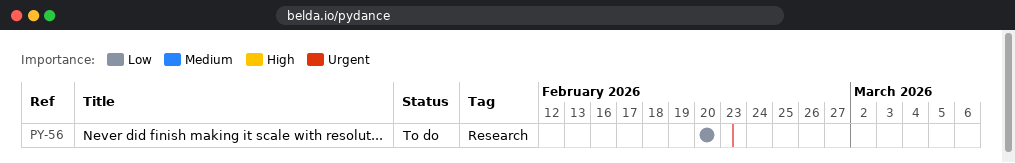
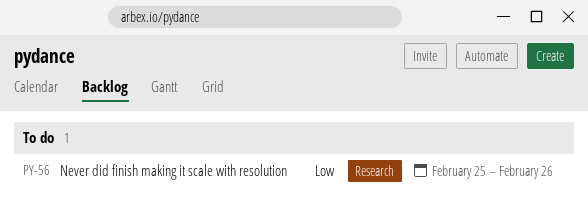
PY-56, start: Feb 20 -> Feb 25
PY-56, due: Feb 20 -> Feb 26

